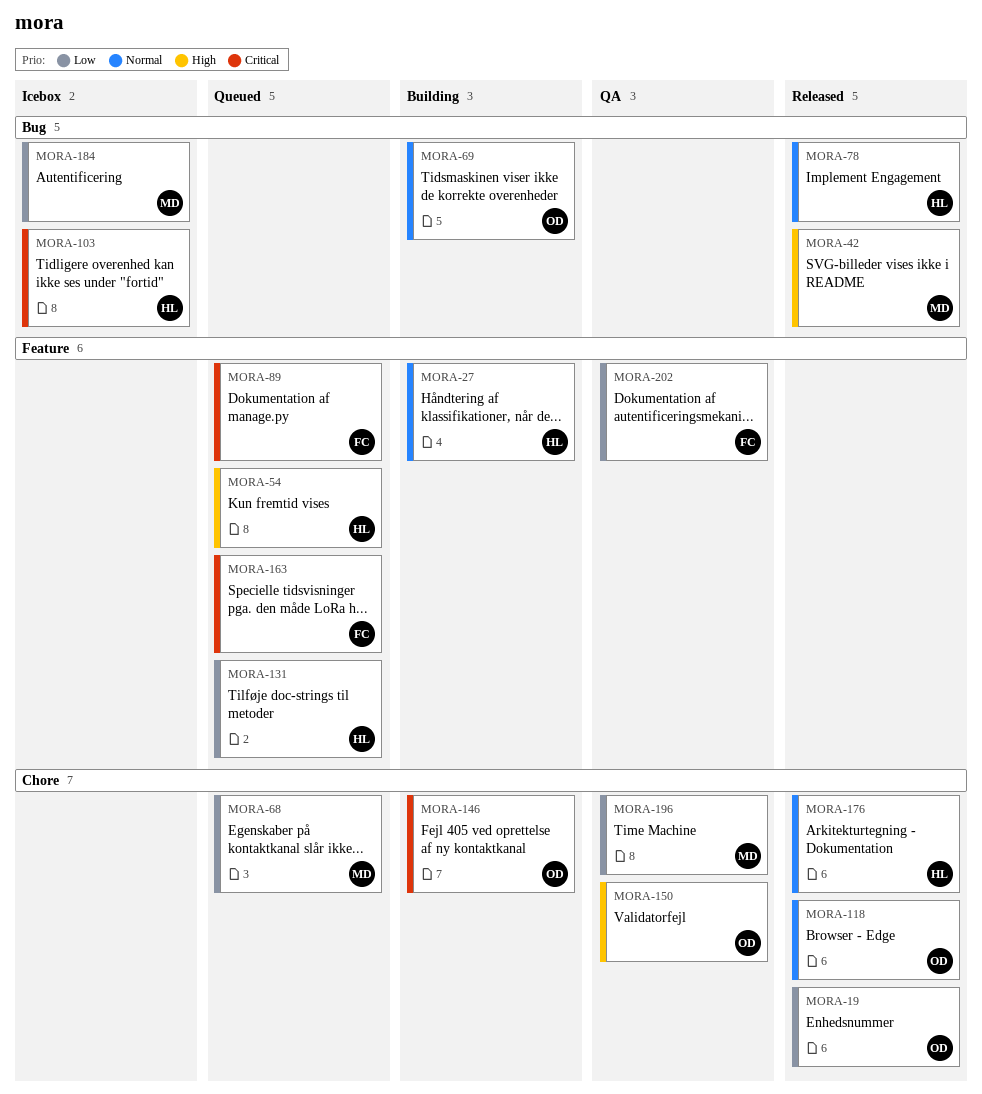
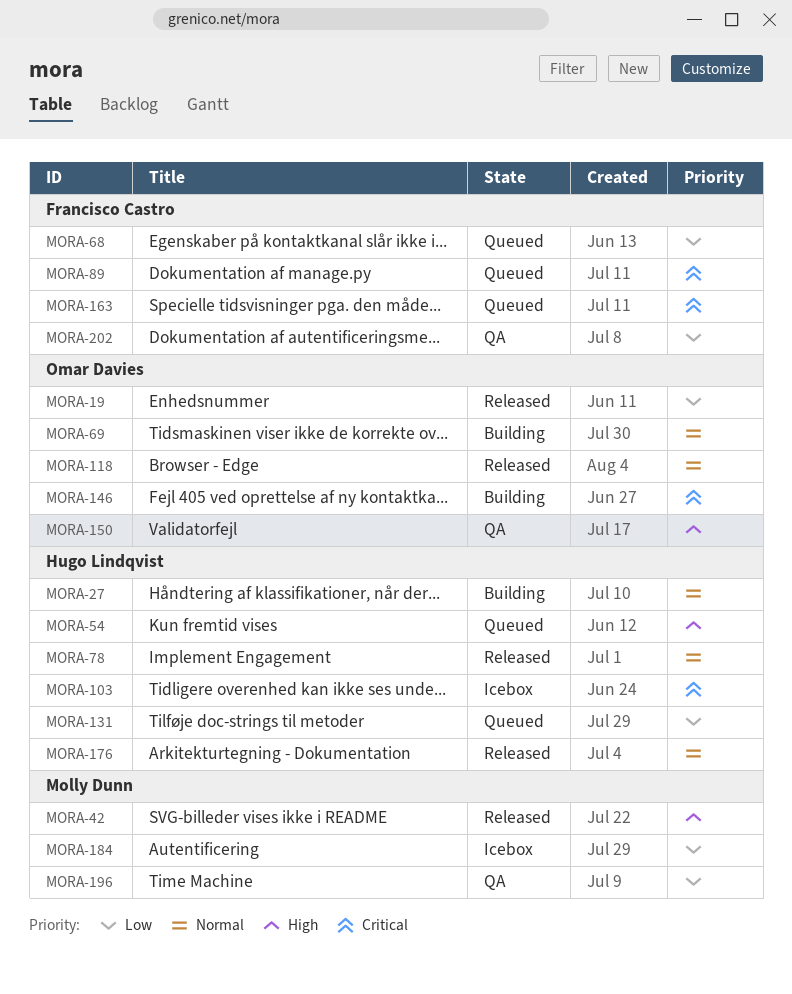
MORA-68, owner: Molly Dunn -> Francisco Castro

